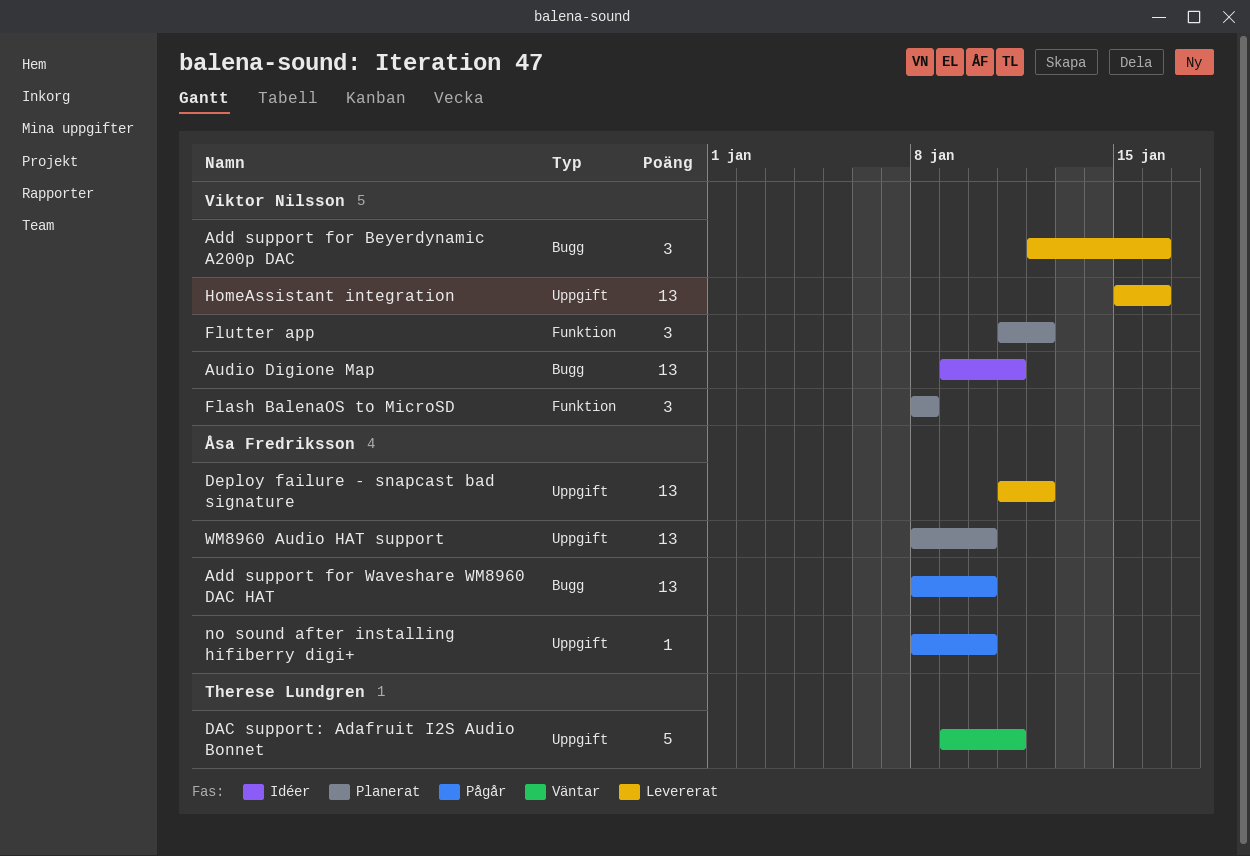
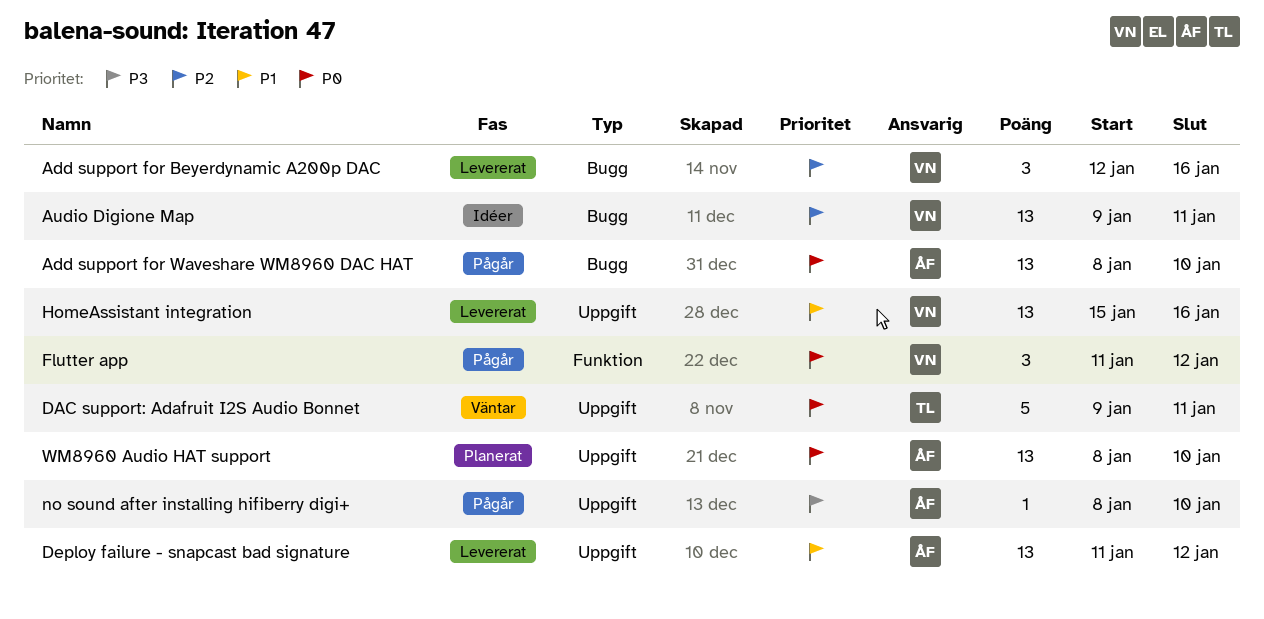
Flash BalenaOS to MicroSD: present -> none
Flutter app, status: Planerat -> Pågår

